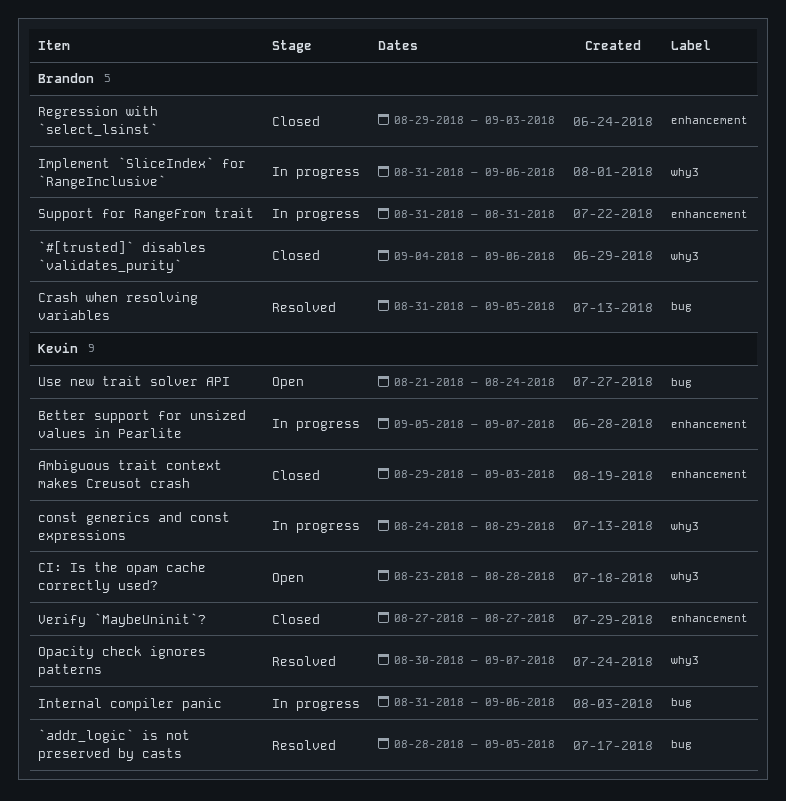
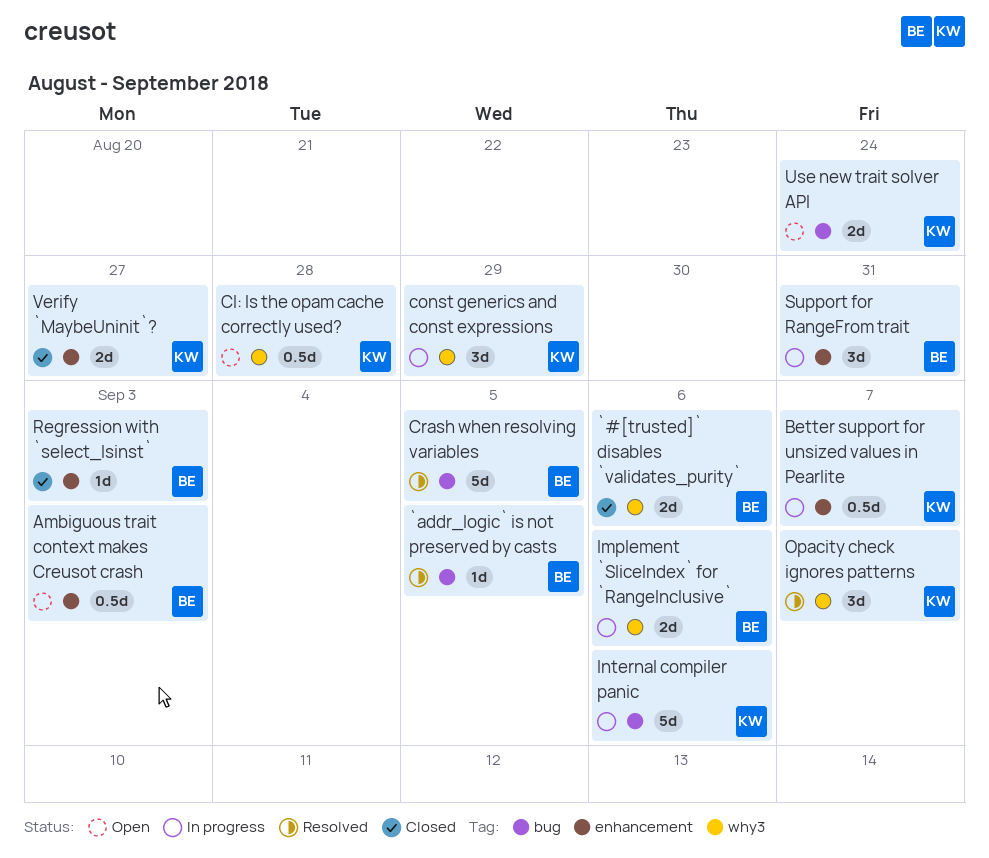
`addr_logic` is not preserved by casts, owner: Kevin -> Brandon
Ambiguous trait context makes Creusot crash, status: Closed -> Open
Ambiguous trait context makes Creusot crash, owner: Kevin -> Brandon

